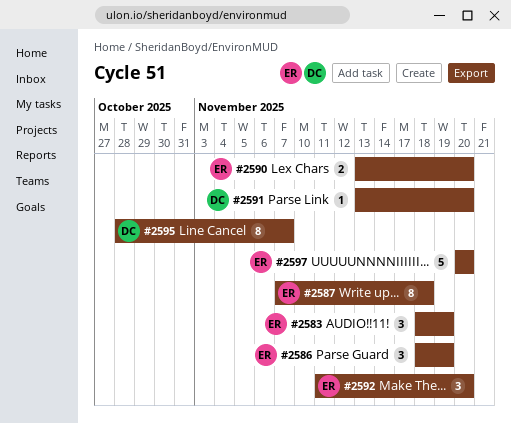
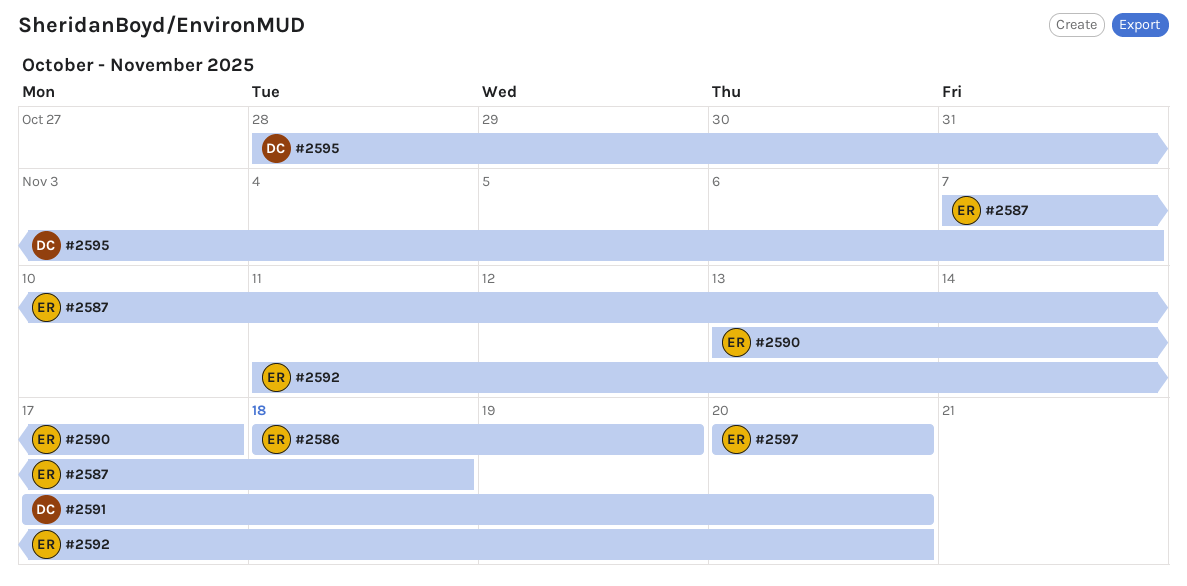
#2583: present -> none
#2590, due: Nov 20 -> Nov 17
#2591, start: Nov 13 -> Nov 17

